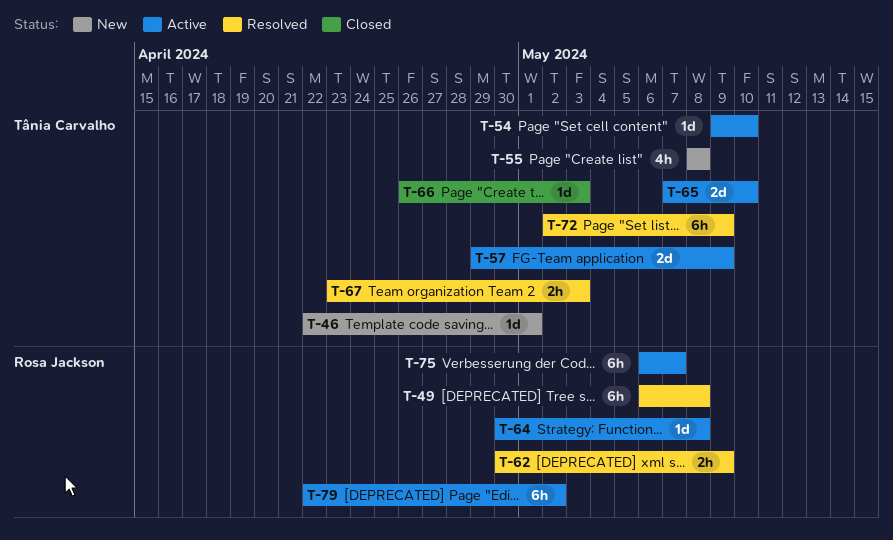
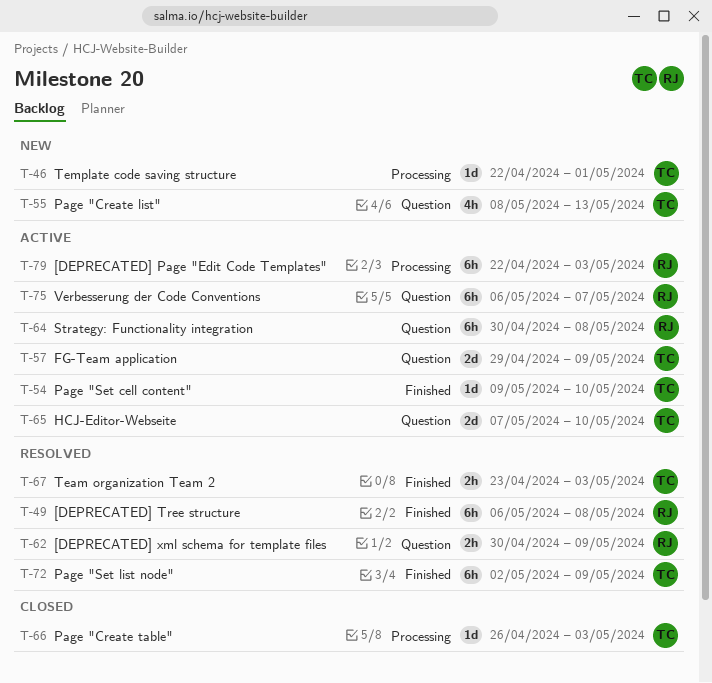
T-55, due: May 8 -> May 13
T-64, estimate: 1d -> 6h
T-79, due: May 2 -> May 3

